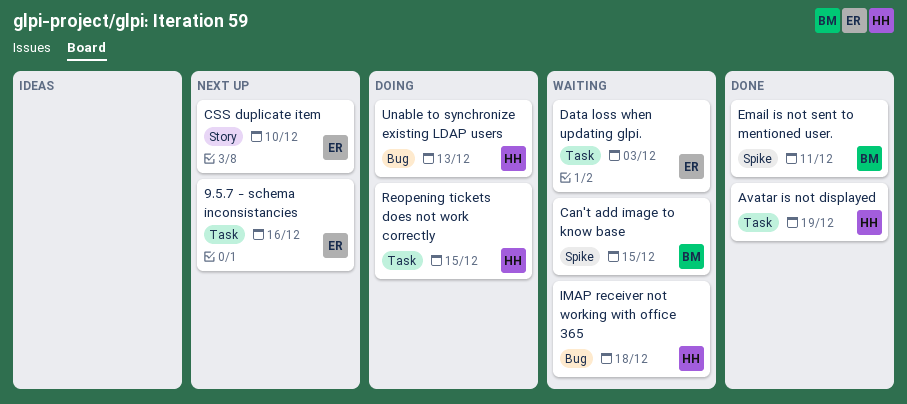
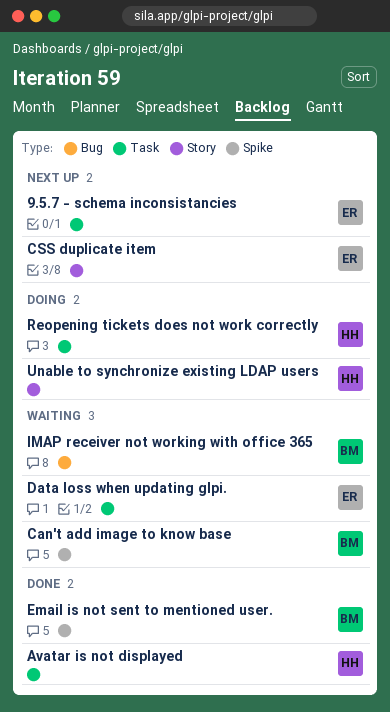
IMAP receiver not working with office 365, owner: HH -> BM
Unable to synchronize existing LDAP users, label: Bug -> Story

